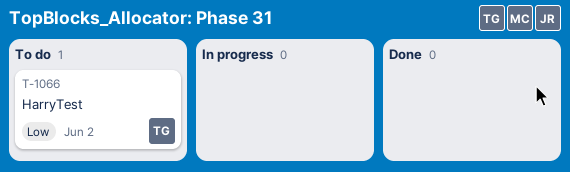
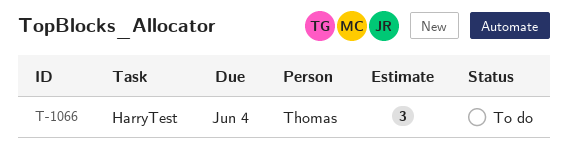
T-1066, due: Jun 2 -> Jun 4

